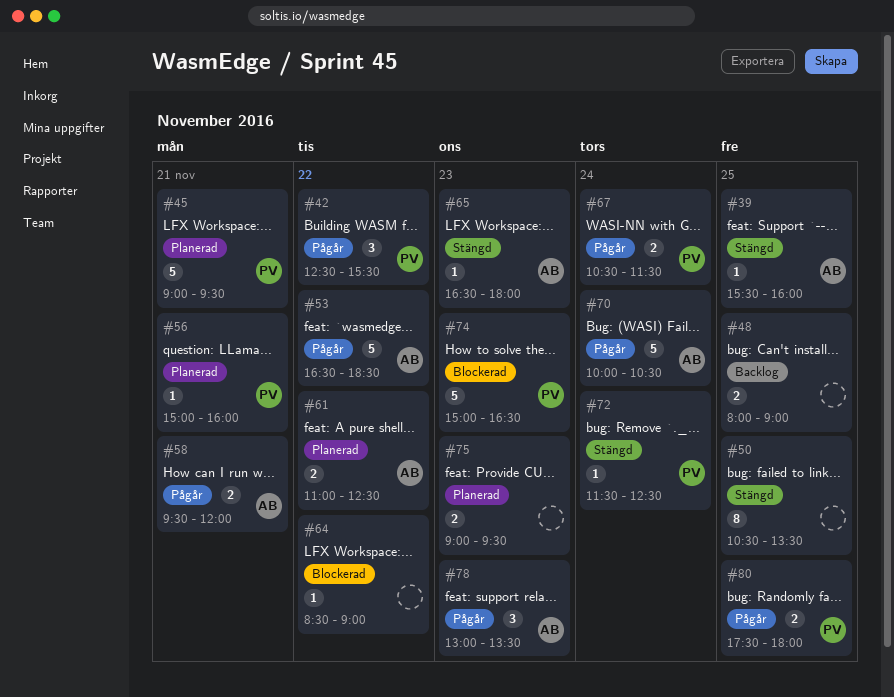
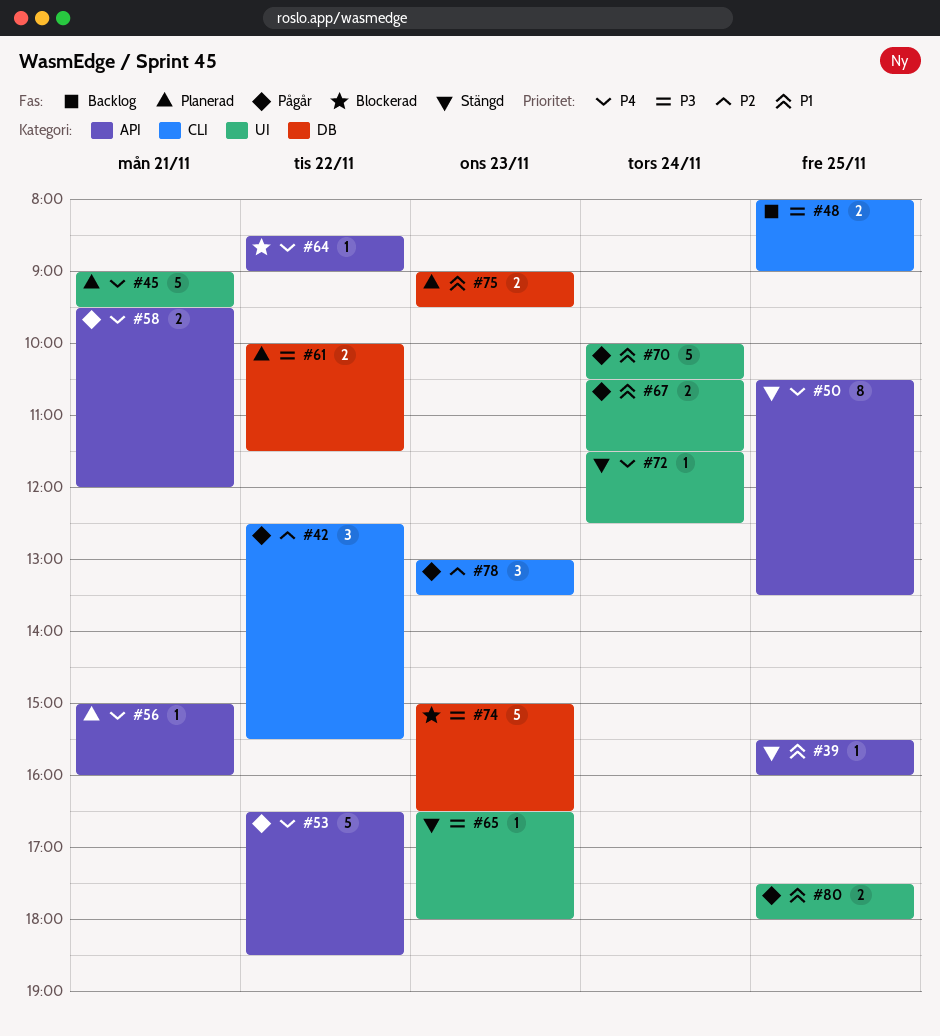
#61, begins: 11:00 -> 10:00
#61, ends: 12:30 -> 11:30

